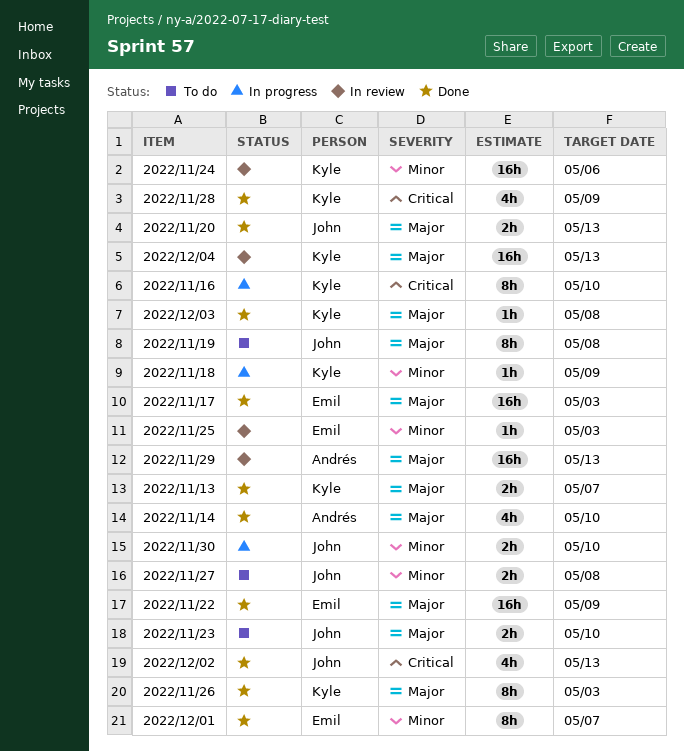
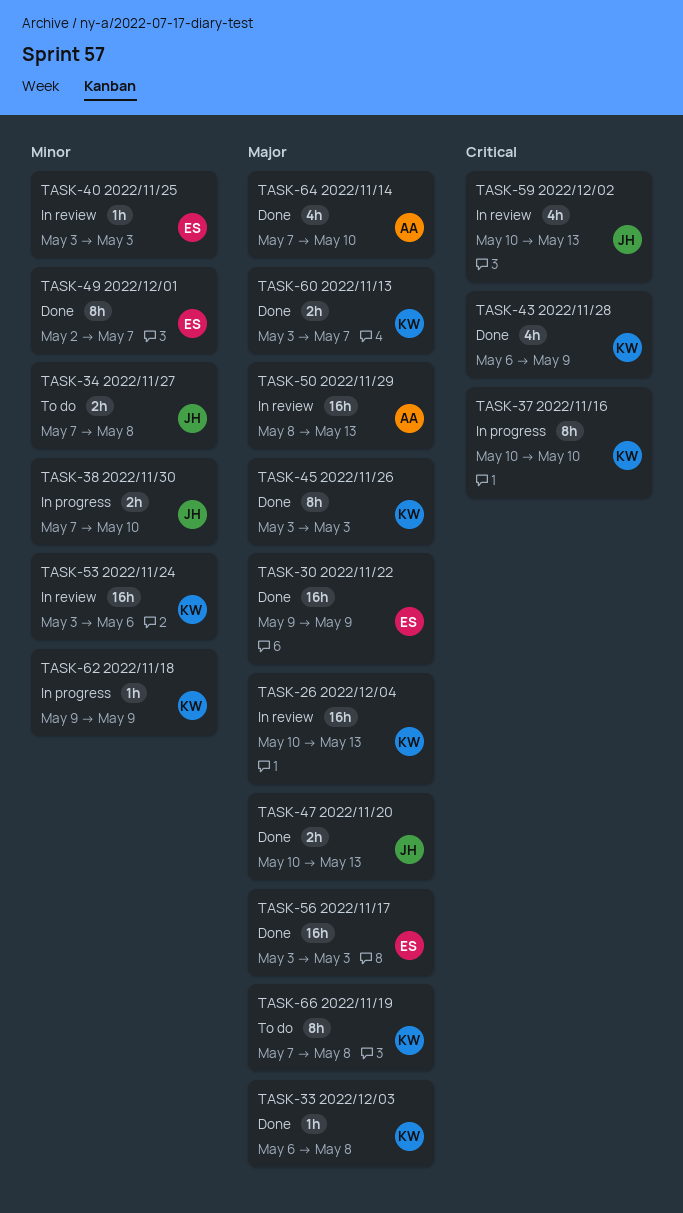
2022/11/19, owner: John -> Kyle
2022/11/23: present -> none
2022/12/02, status: Done -> In review

